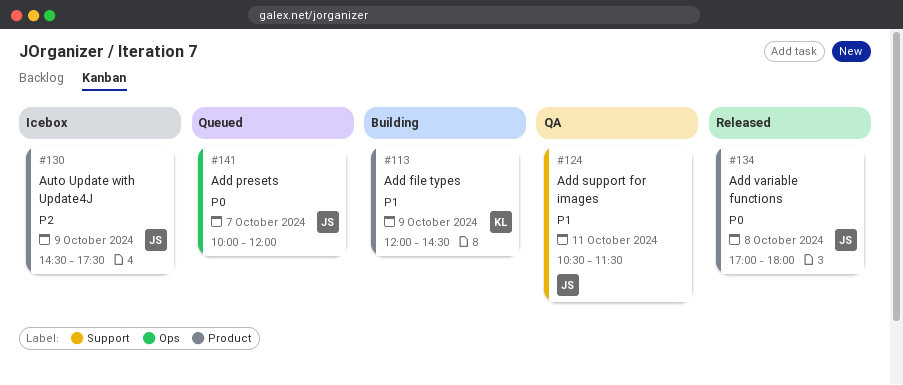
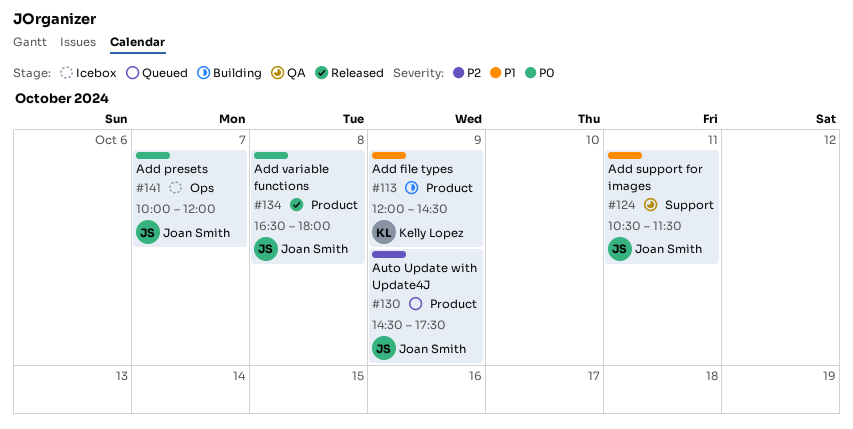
#130, status: Icebox -> Queued
#134, begins: 17:00 -> 16:30
#141, status: Queued -> Icebox

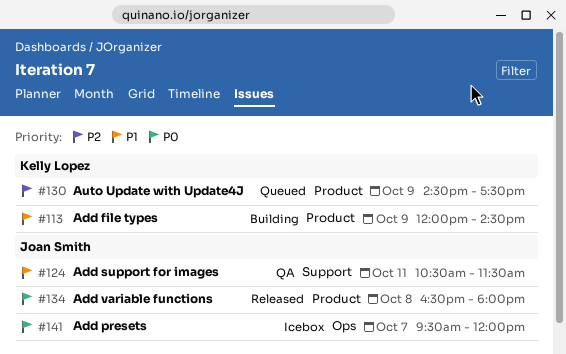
#130, owner: Joan Smith -> Kelly Lopez
#141, begins: 10:00 -> 09:30

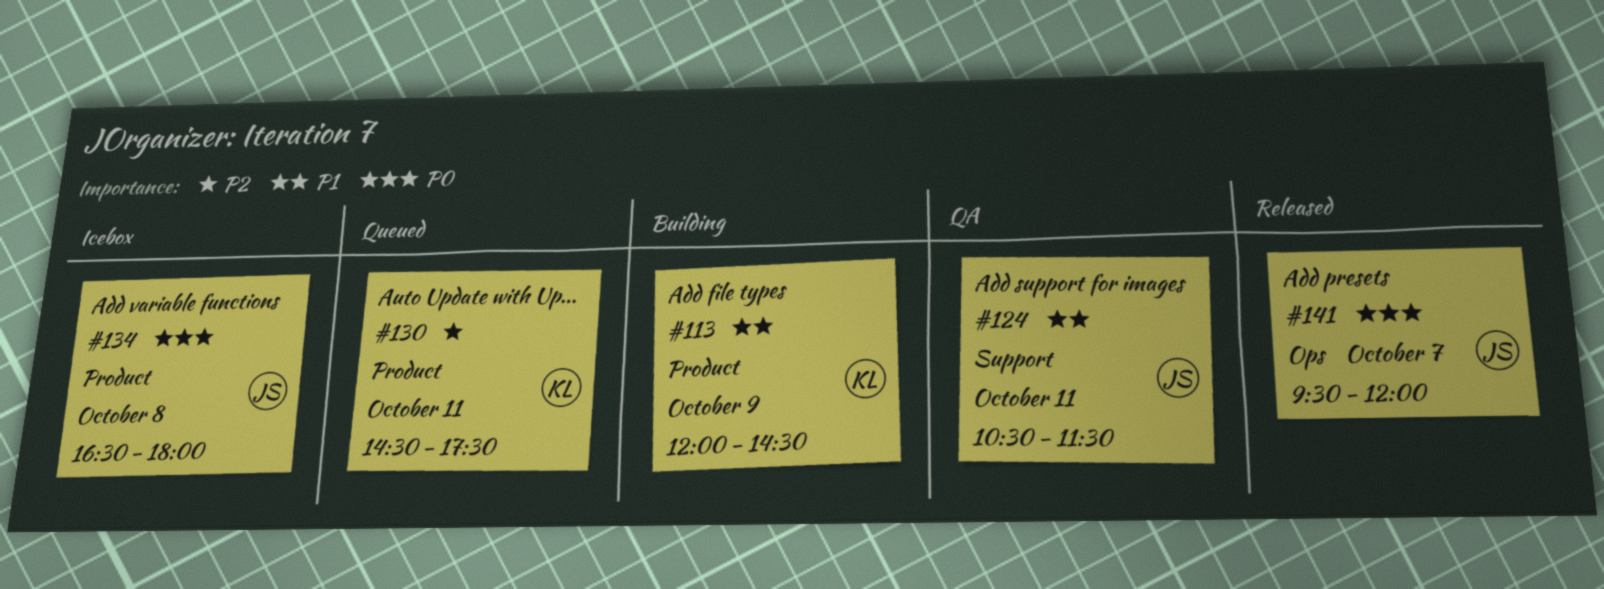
#130, day: Oct 9 -> Oct 11
#134, status: Released -> Icebox
#141, status: Icebox -> Released

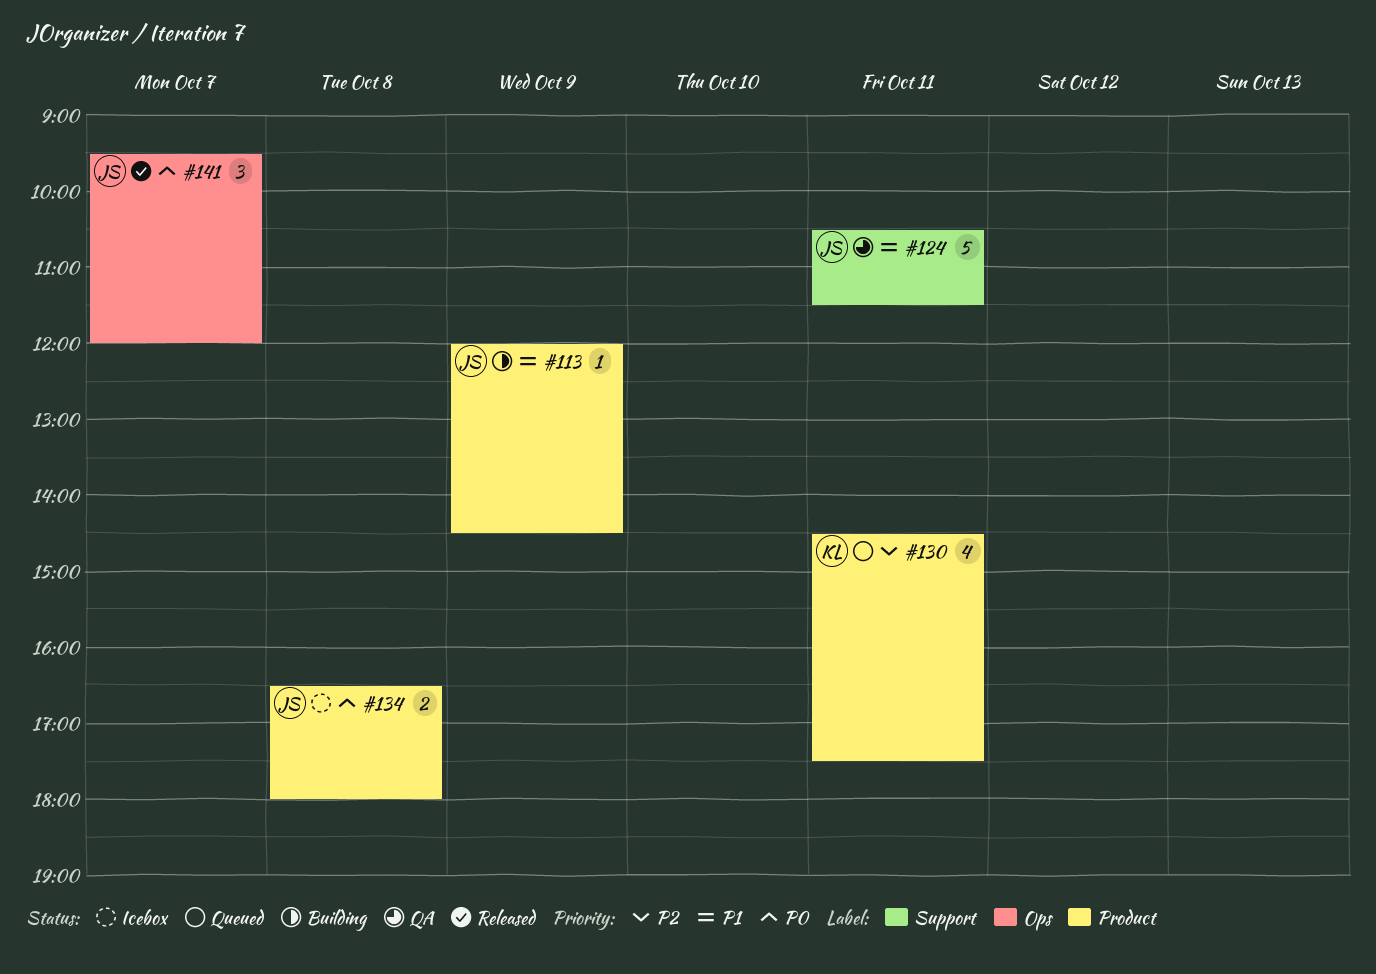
#113, owner: KL -> JS

